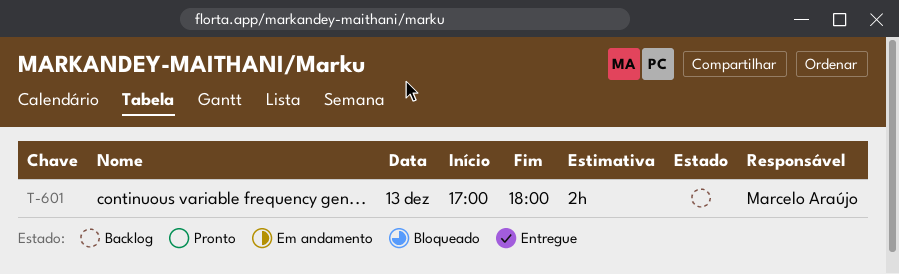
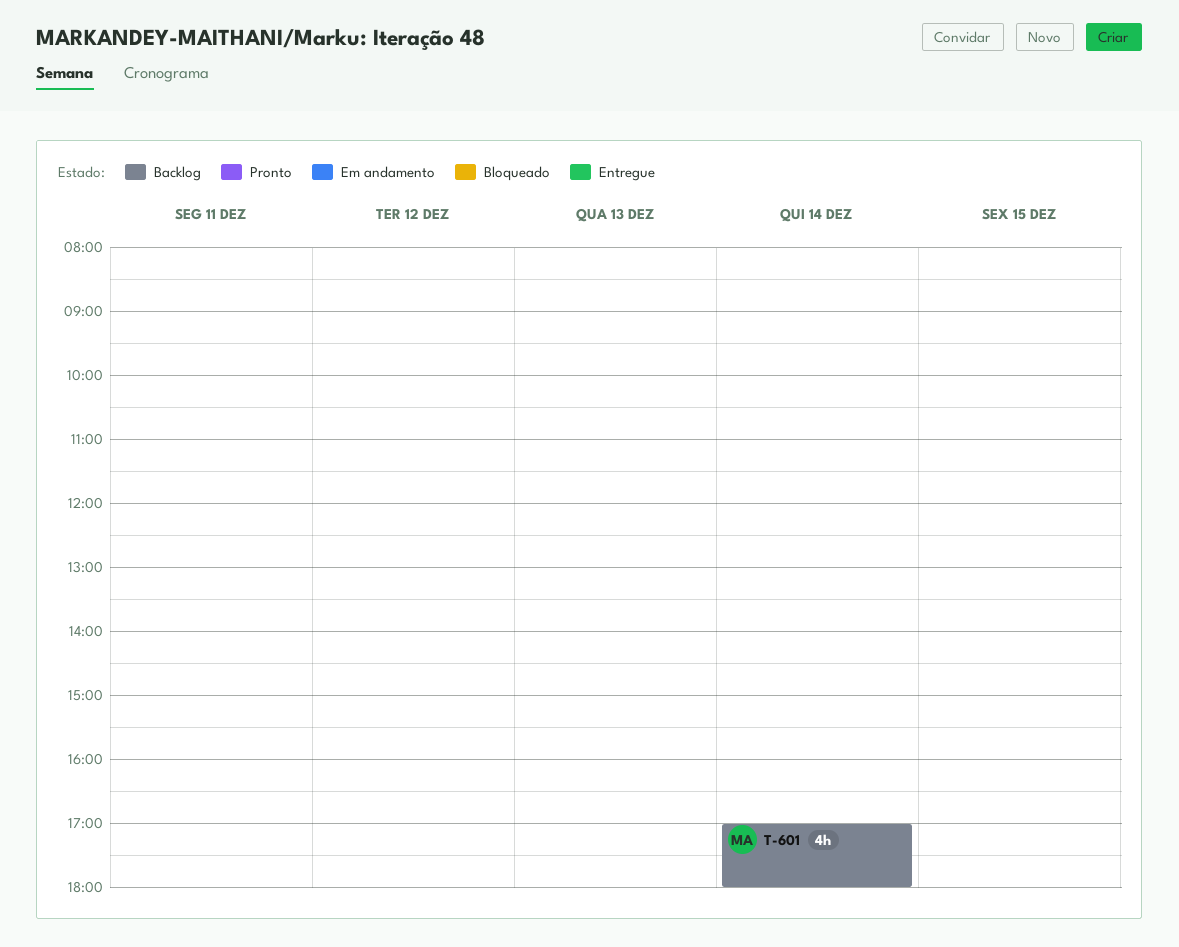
T-601, estimate: 2h -> 4h
T-601, day: Dec 13 -> Dec 14

